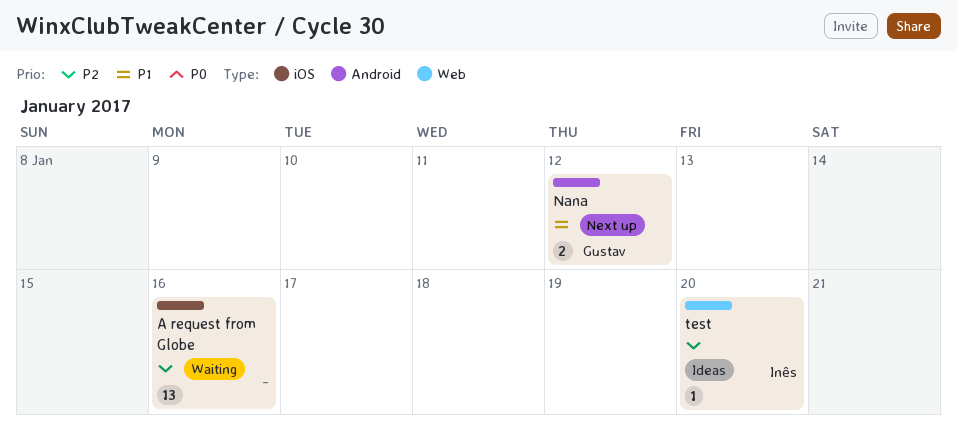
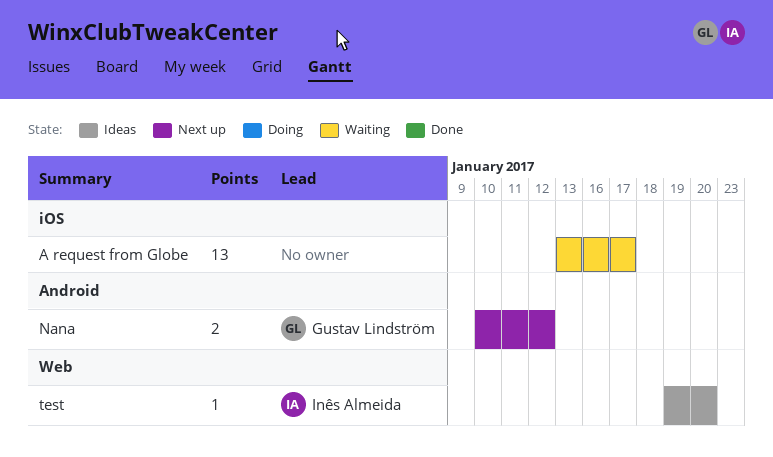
A request from Globe, due: Jan 16 -> Jan 17

